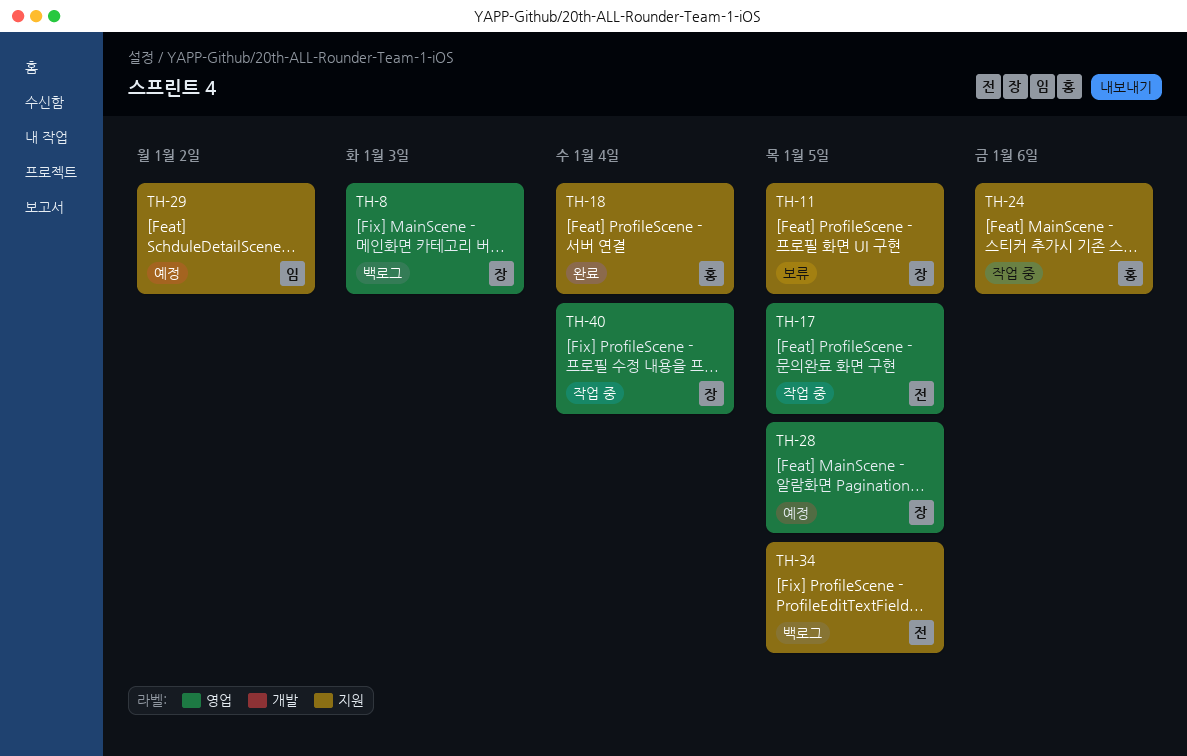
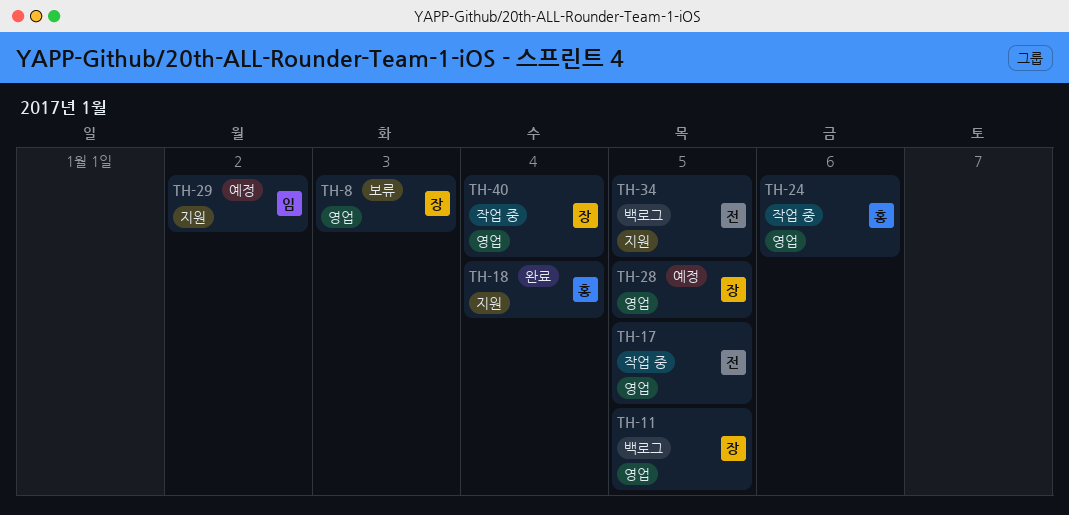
TH-8, status: 백로그 -> 보류
TH-11, status: 보류 -> 백로그
TH-11, label: 지원 -> 영업
TH-24, label: 지원 -> 영업

